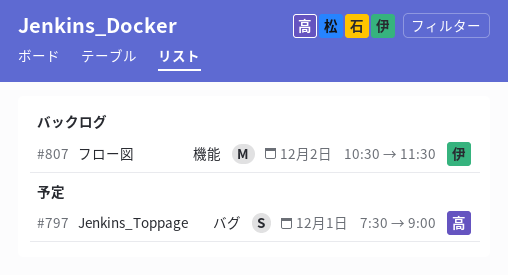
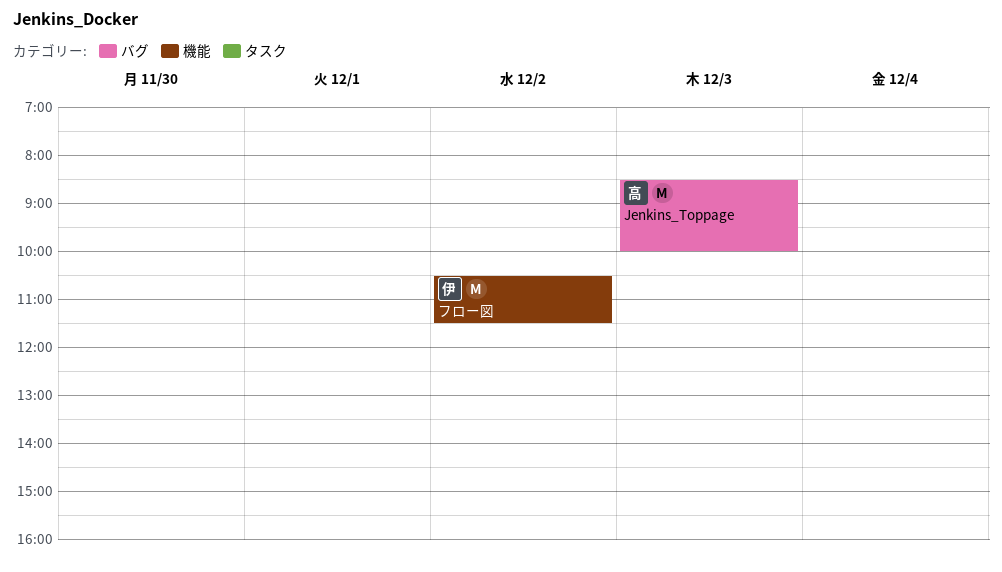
Jenkins_Toppage, estimate: S -> M
Jenkins_Toppage, day: Dec 1 -> Dec 3
Jenkins_Toppage, begins: 07:30 -> 08:30
Jenkins_Toppage, ends: 09:00 -> 10:00

